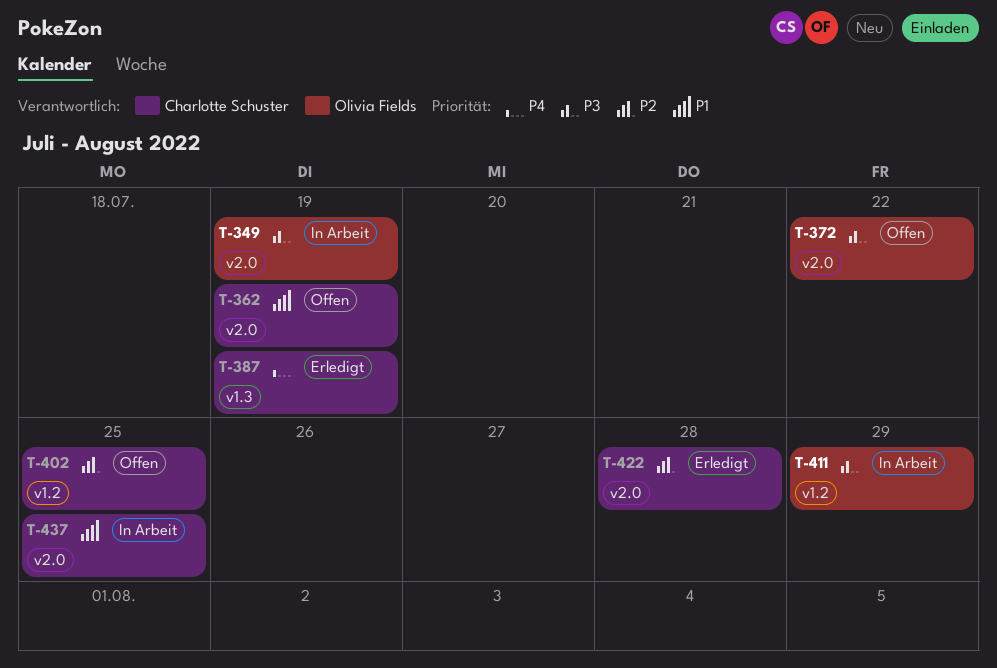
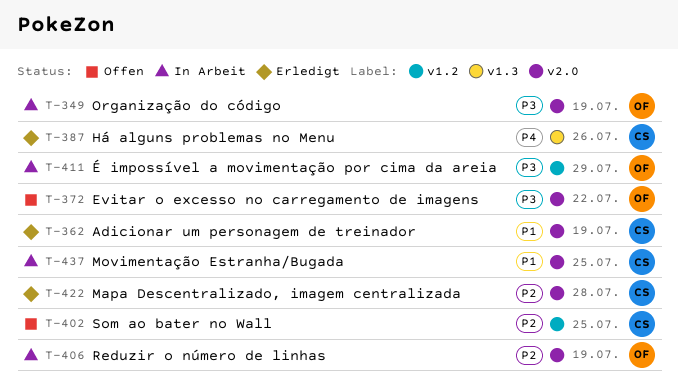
T-362, status: Offen -> Erledigt
T-387, due: Jul 19 -> Jul 26
T-406: none -> present

